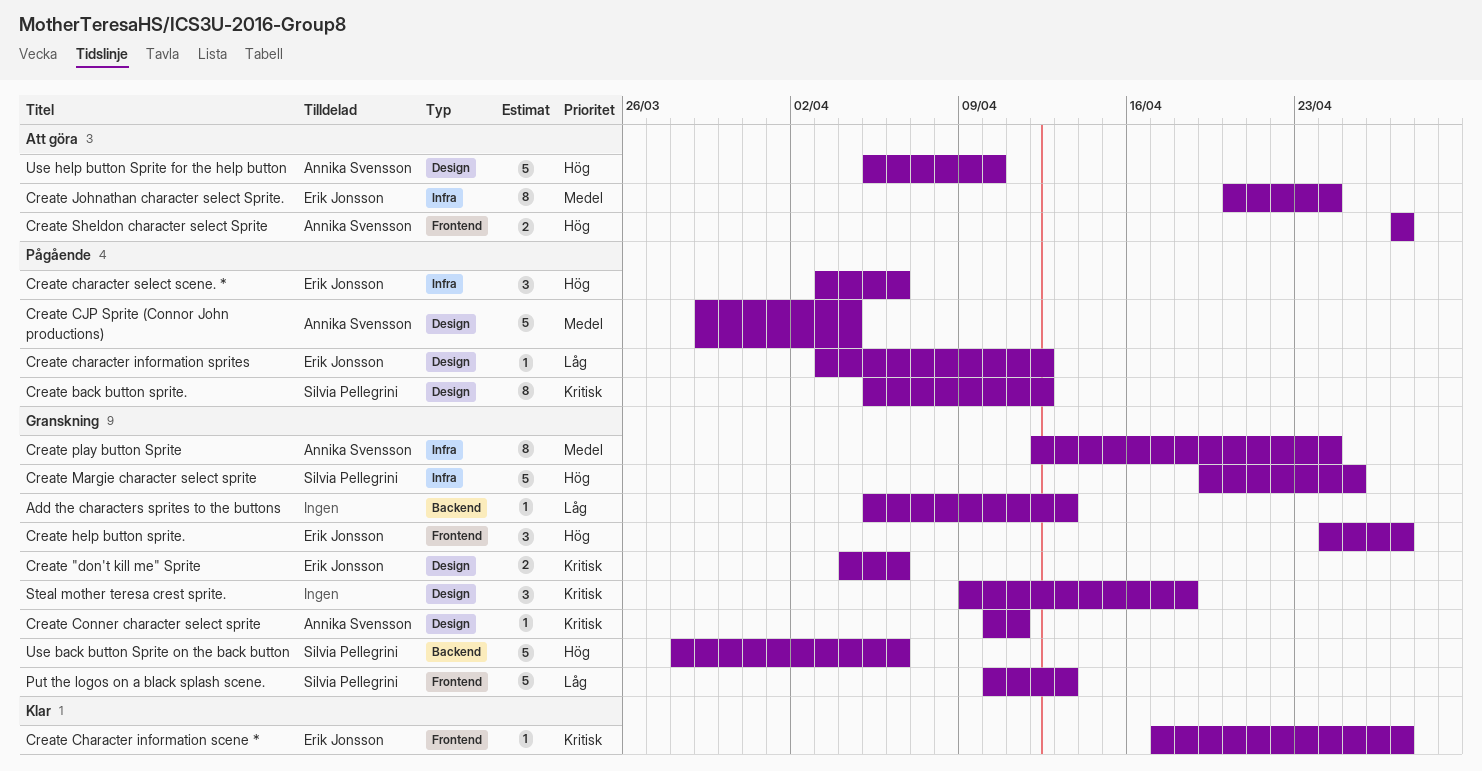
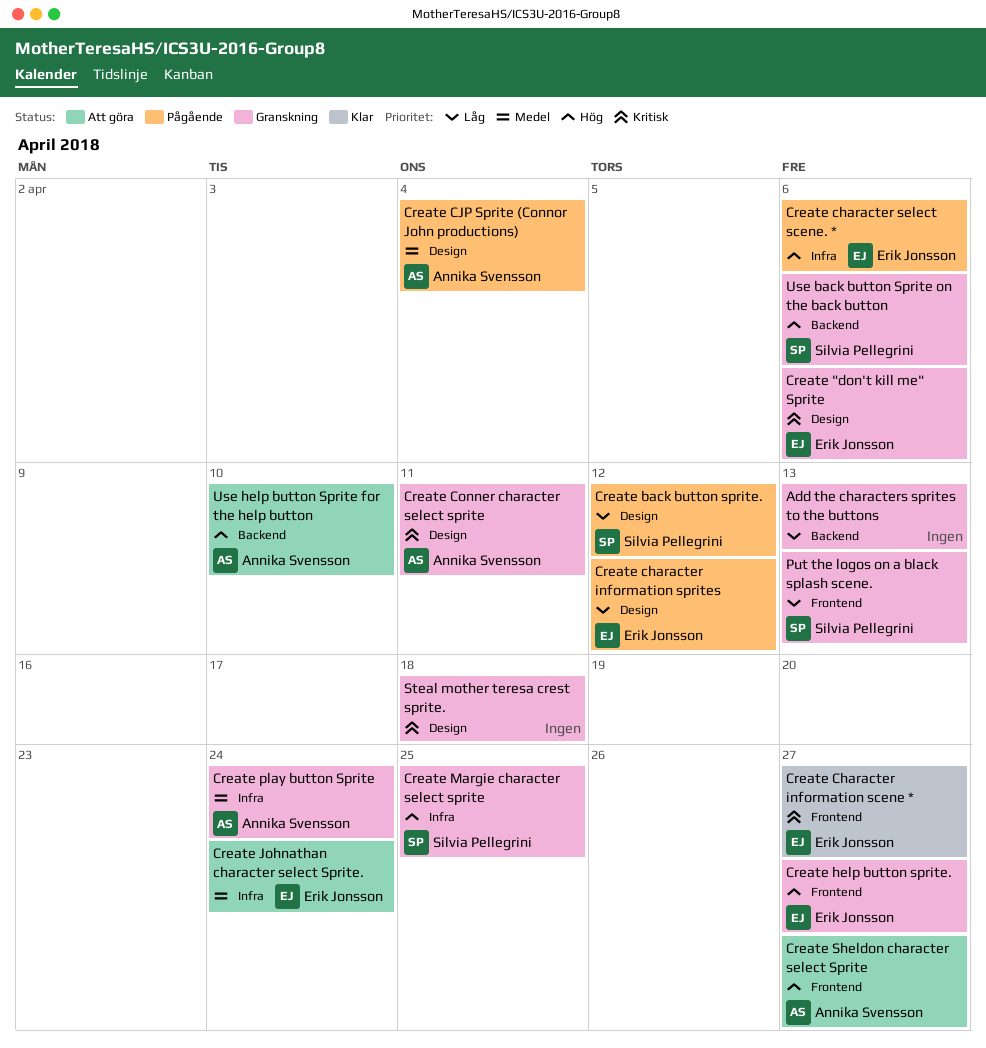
Create back button sprite., priority: Kritisk -> Låg
Use help button Sprite for the help button, label: Design -> Backend

